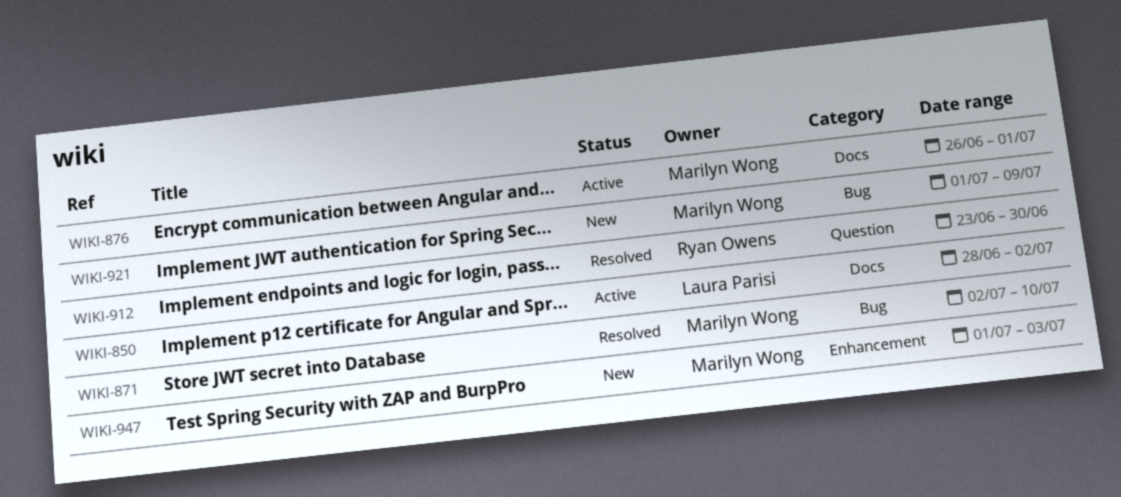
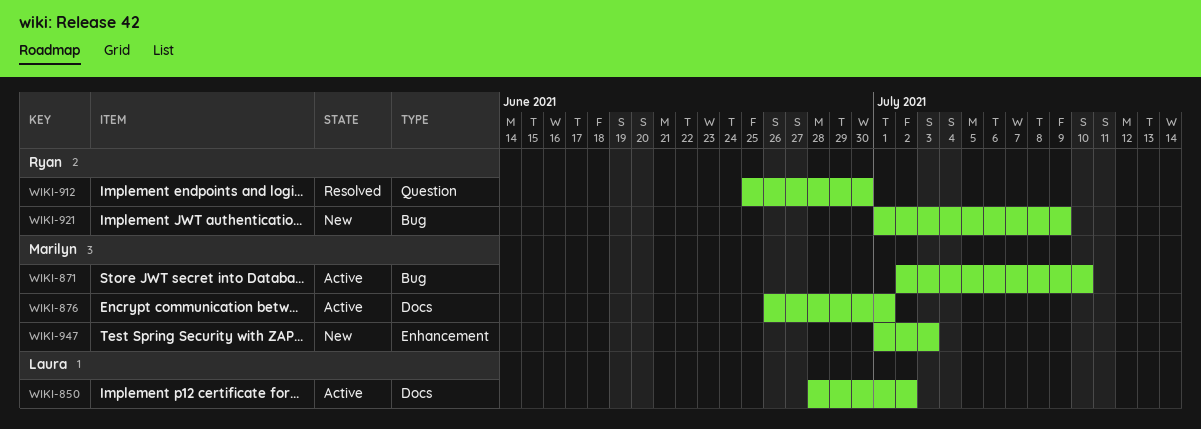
WIKI-871, status: Resolved -> Active
WIKI-912, start: Jun 23 -> Jun 25
WIKI-921, owner: Marilyn Wong -> Ryan Owens

